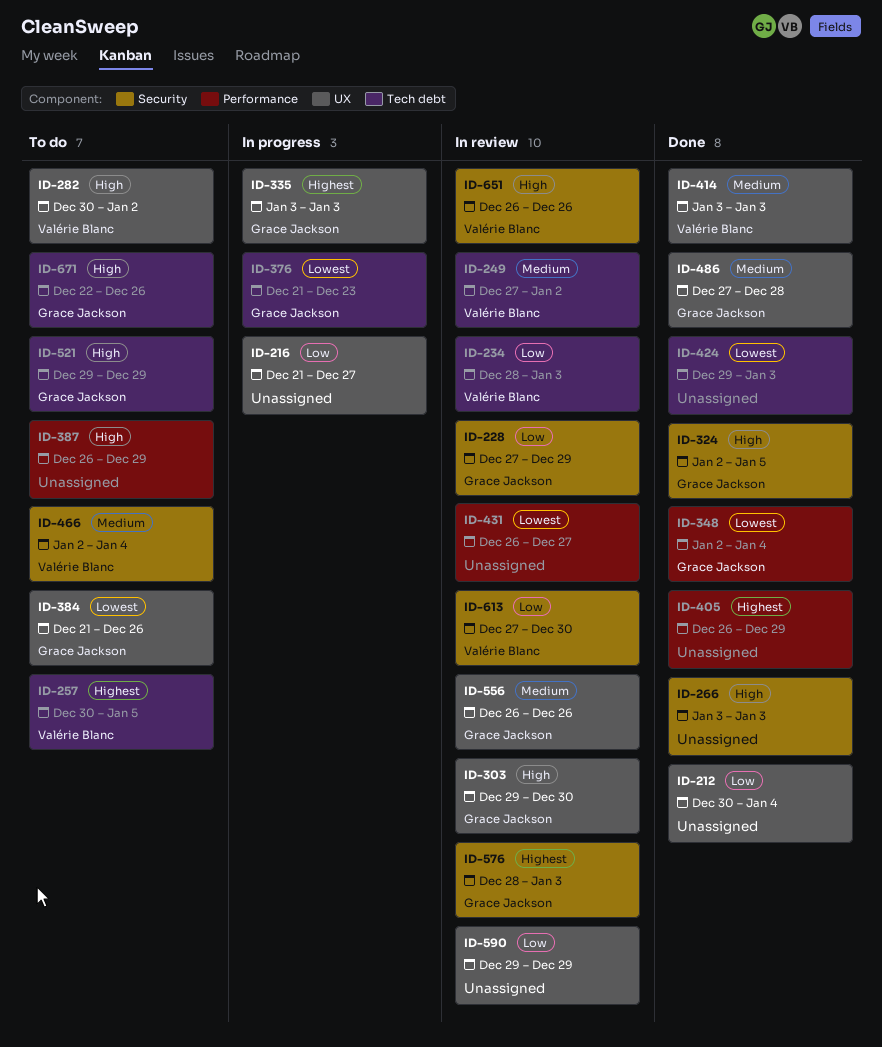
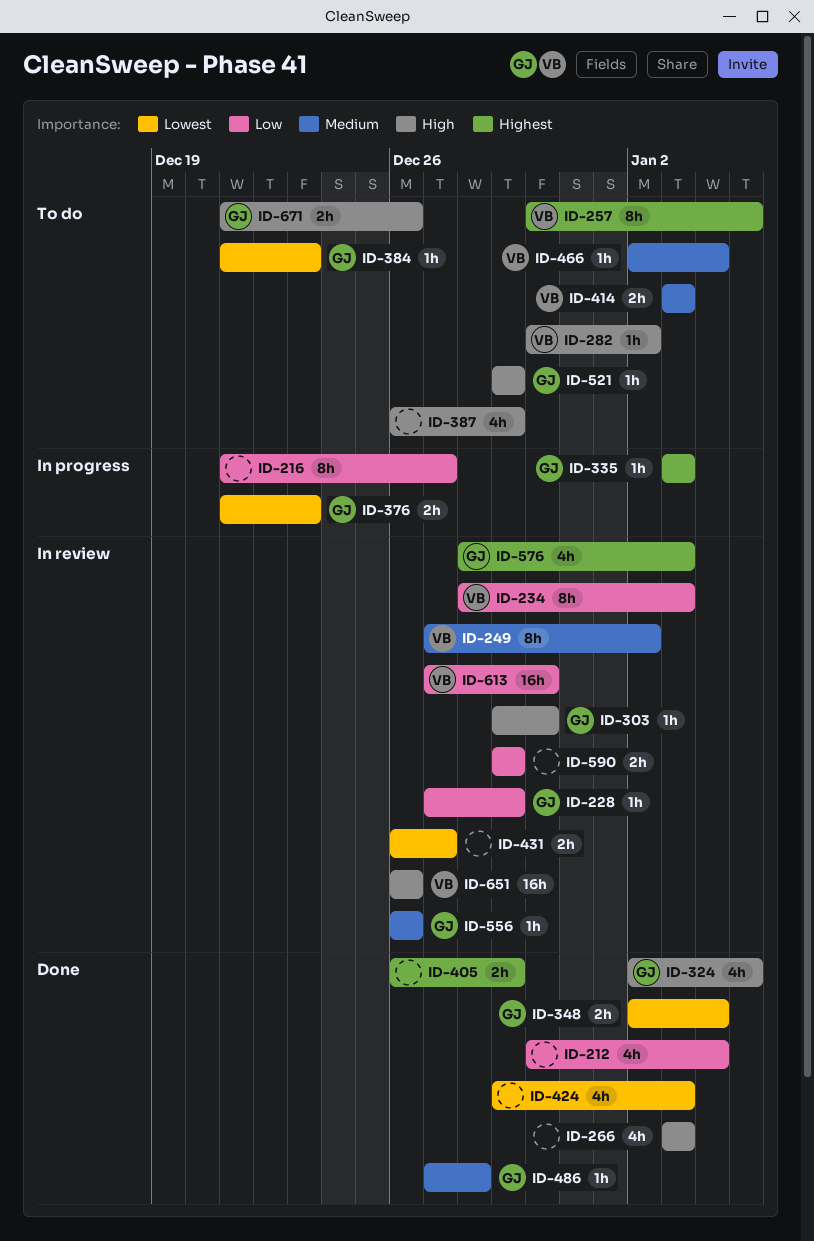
ID-384, due: Dec 26 -> Dec 23
ID-414, status: Done -> To do
ID-671, start: Dec 22 -> Dec 21

